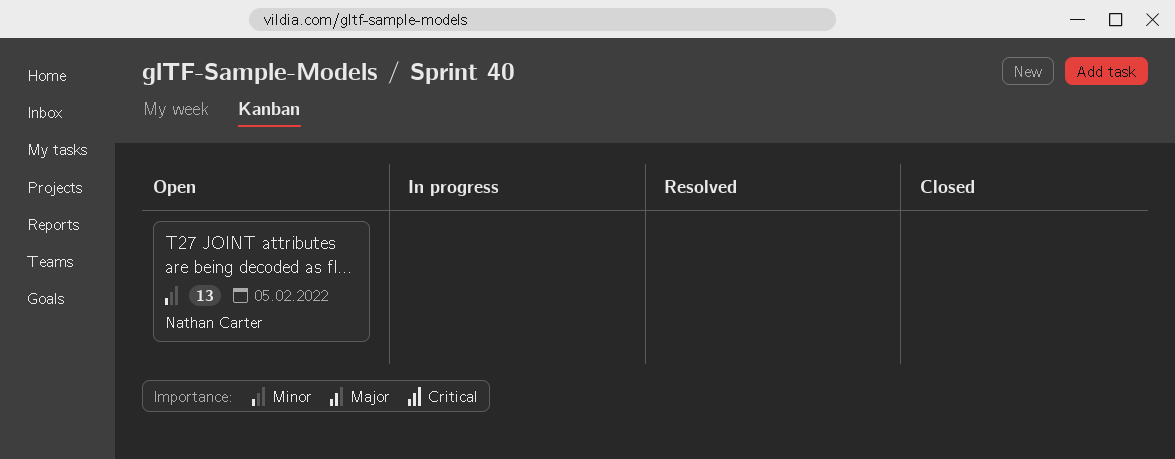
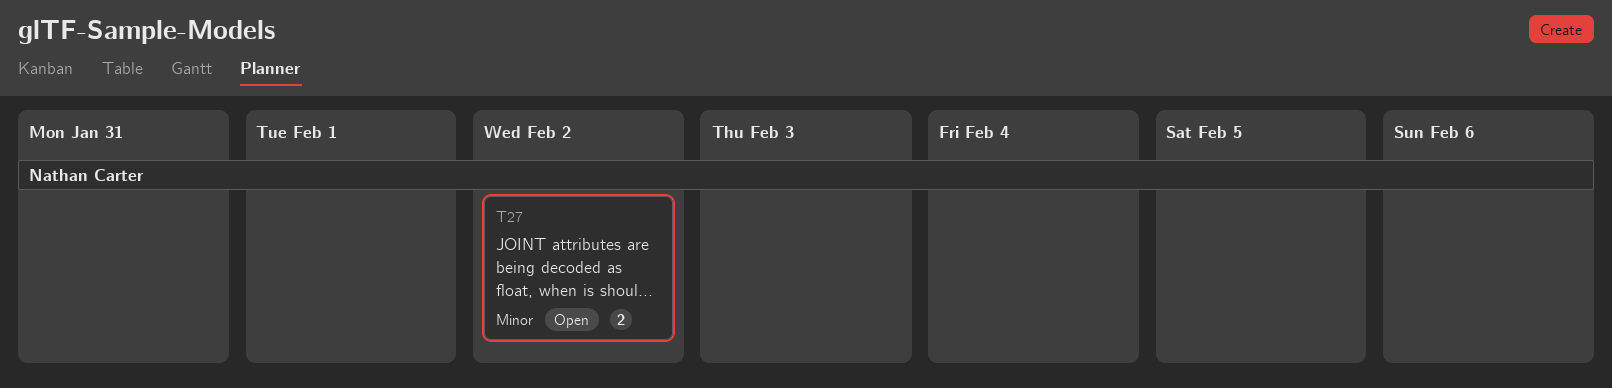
T27, estimate: 13 -> 2
T27, due: Feb 5 -> Feb 2

